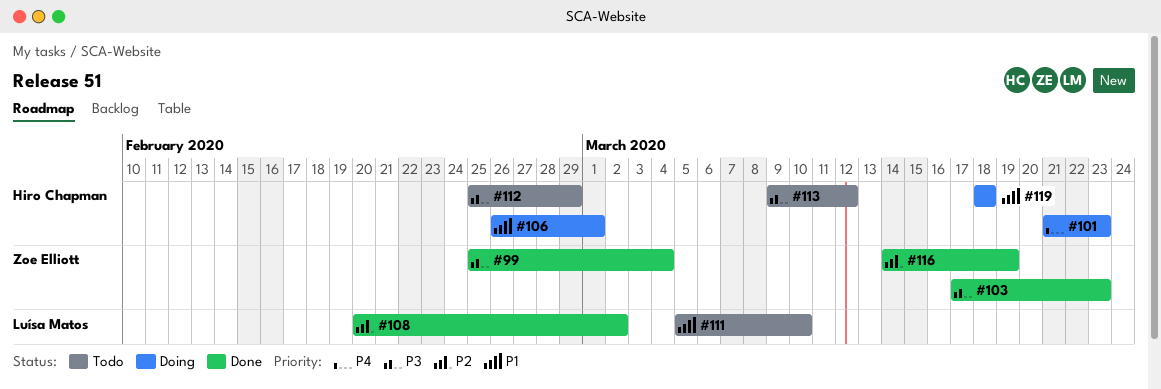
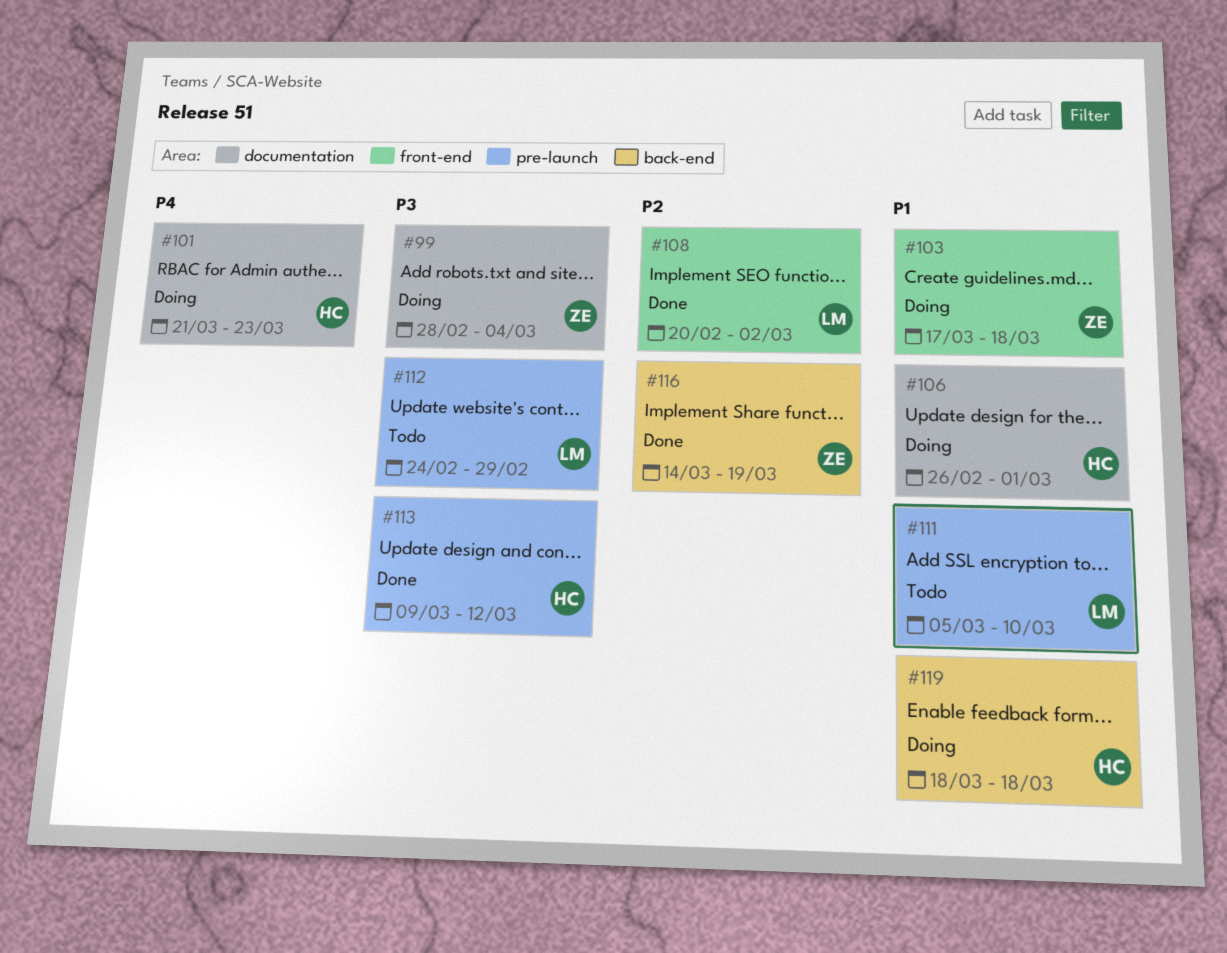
#99, status: Done -> Doing
#99, start: Feb 25 -> Feb 28
#103, status: Done -> Doing
#103, priority: P3 -> P1
#103, due: Mar 23 -> Mar 18
#112, owner: Hiro Chapman -> Luísa Matos
#112, start: Feb 25 -> Feb 24
#113, status: Todo -> Done

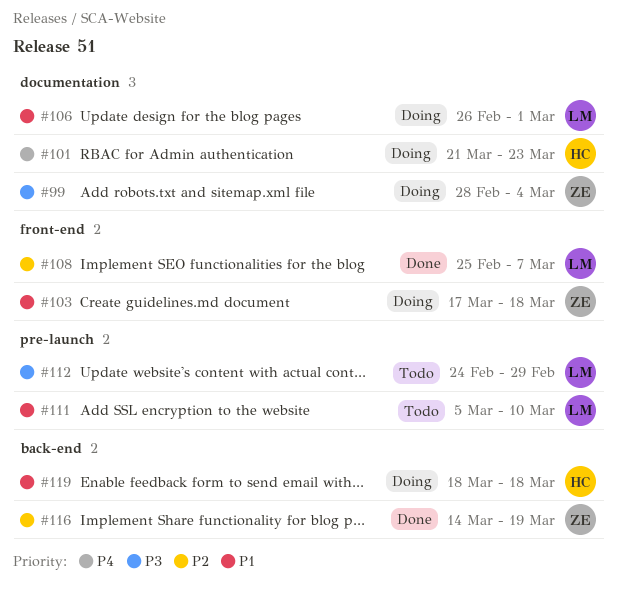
#106, owner: HC -> LM
#108, start: Feb 20 -> Feb 25
#108, due: Mar 2 -> Mar 7
#113: present -> none

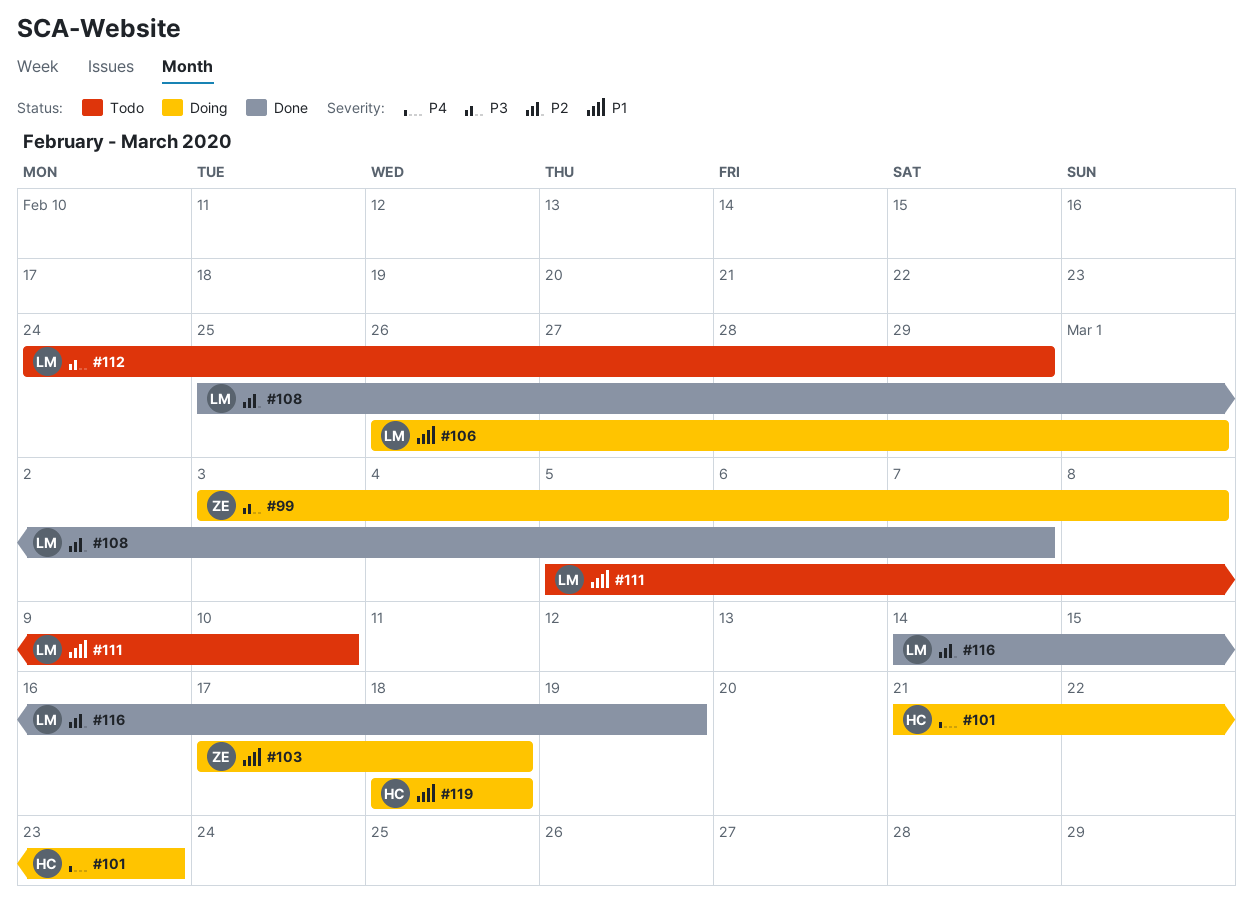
#99, start: Feb 28 -> Mar 3
#99, due: Mar 4 -> Mar 8
#116, owner: ZE -> LM

